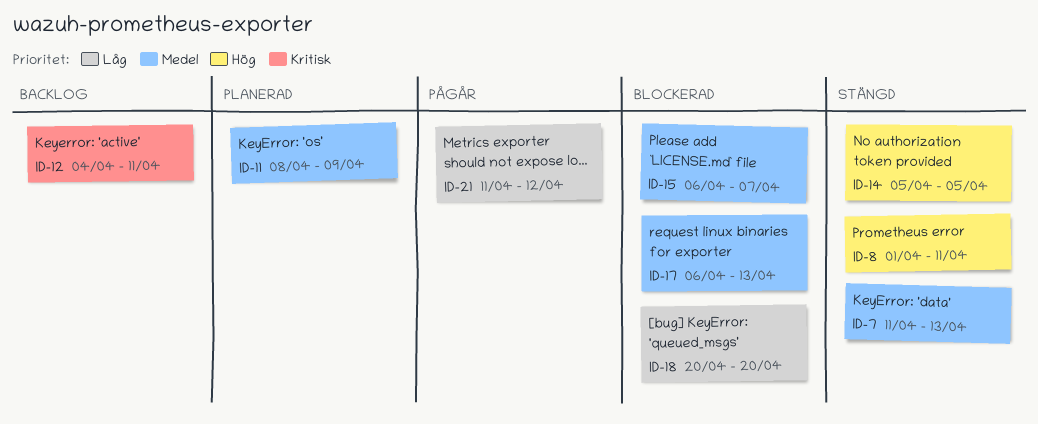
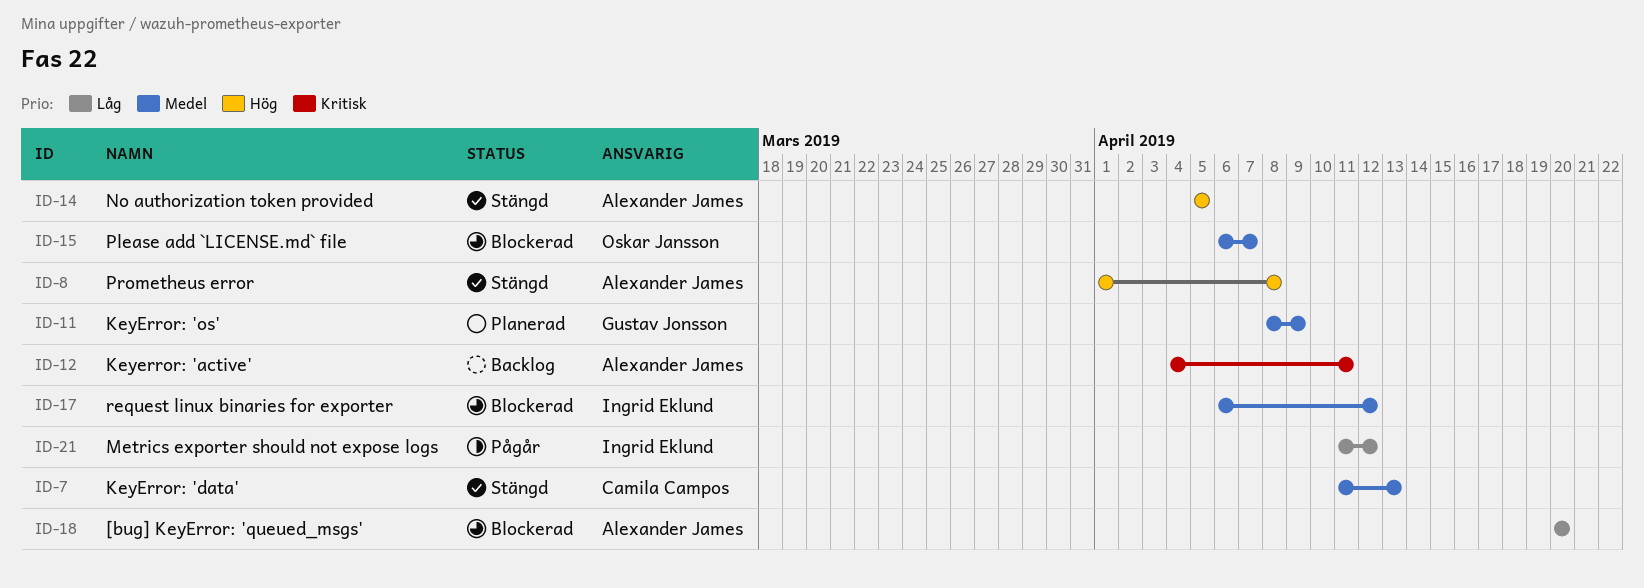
ID-8, due: Apr 11 -> Apr 8
ID-17, due: Apr 13 -> Apr 12

